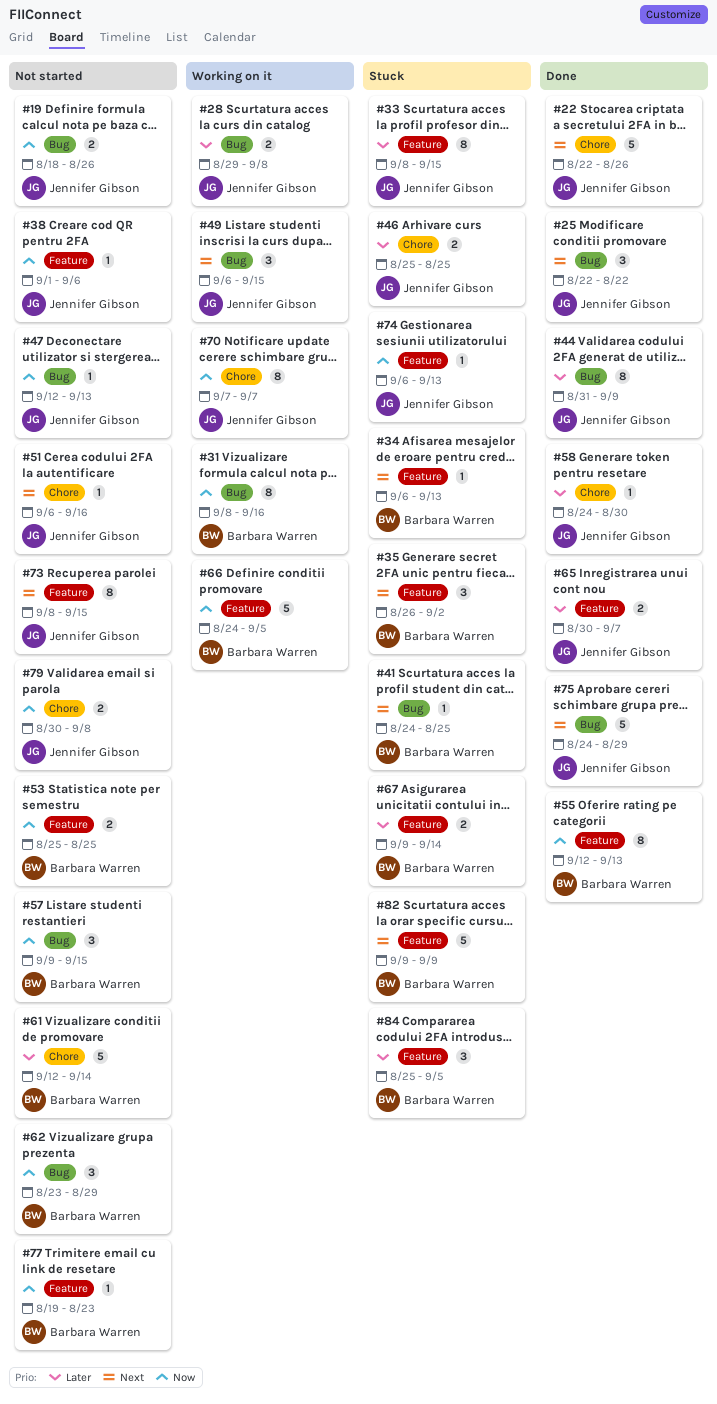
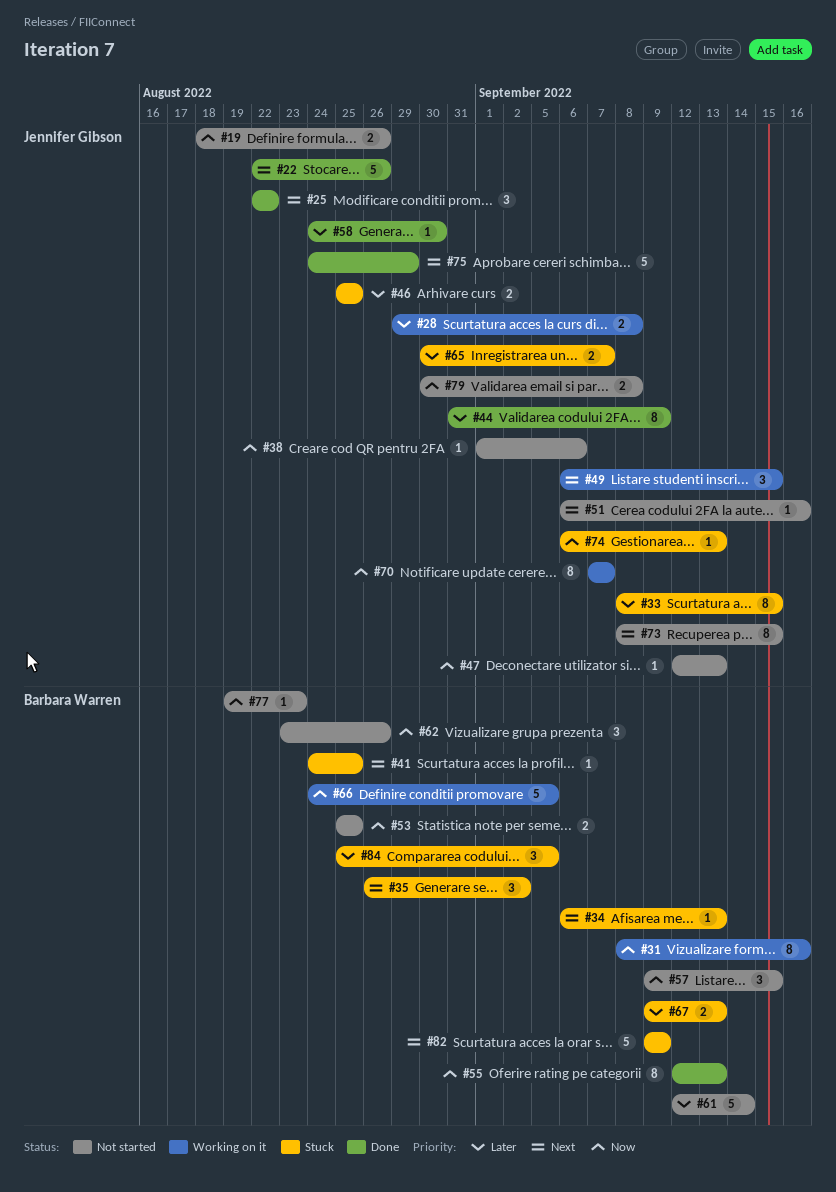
#62, due: Aug 29 -> Aug 26
#65, status: Done -> Stuck
#67, due: Sep 14 -> Sep 13

